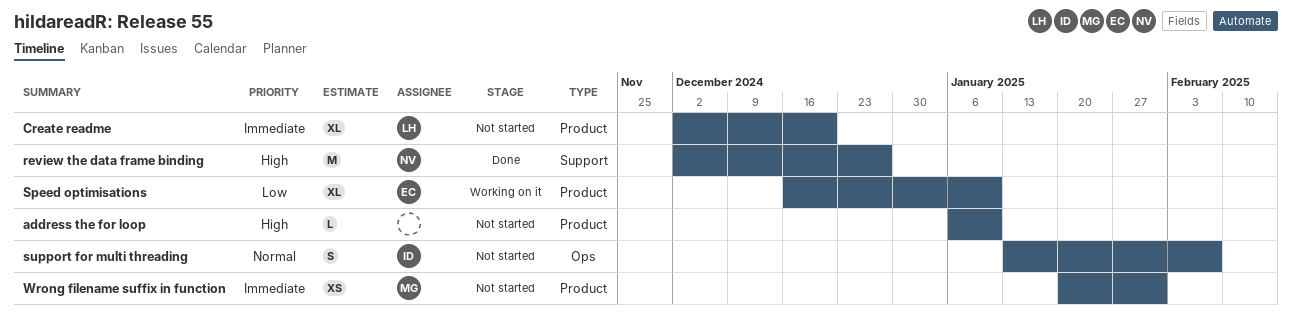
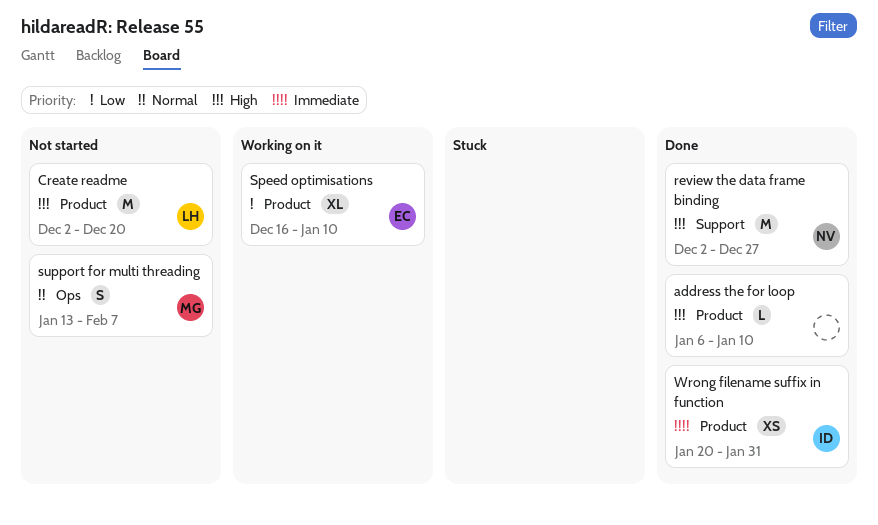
address the for loop, status: Not started -> Done
Create readme, priority: Immediate -> High
Create readme, estimate: XL -> M
support for multi threading, owner: ID -> MG
Wrong filename suffix in function, status: Not started -> Done
Wrong filename suffix in function, owner: MG -> ID

